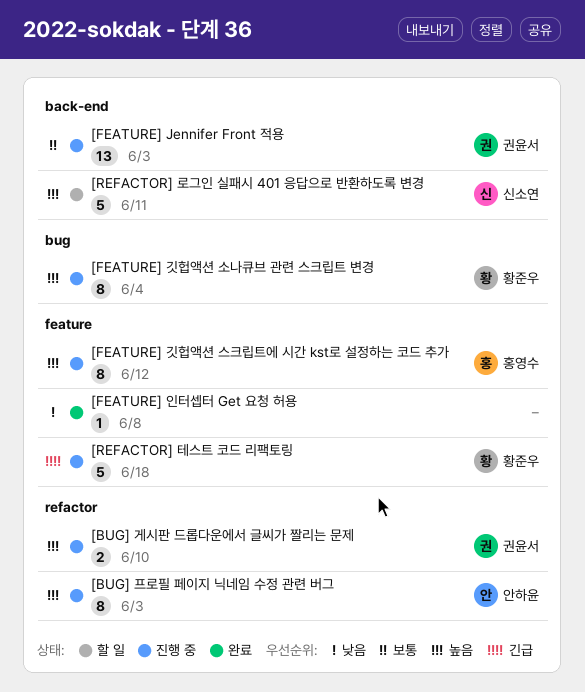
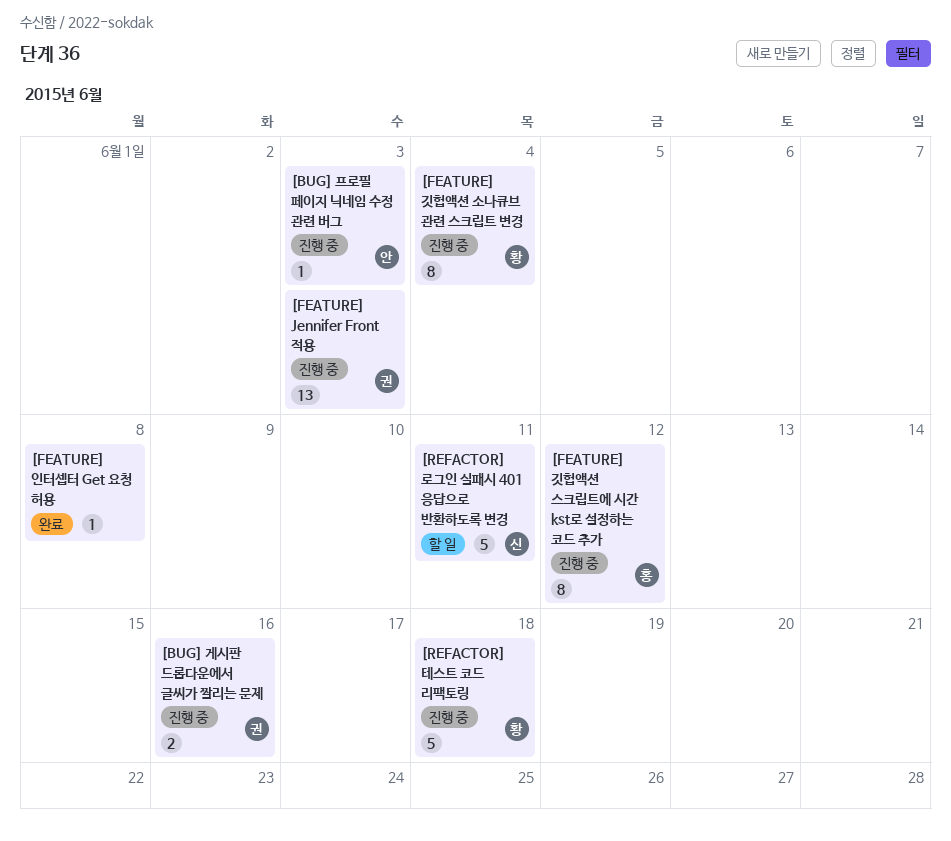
[BUG] 게시판 드롭다운에서 글씨가 짤리는 문제, due: Jun 10 -> Jun 16
[BUG] 프로필 페이지 닉네임 수정 관련 버그, estimate: 8 -> 1

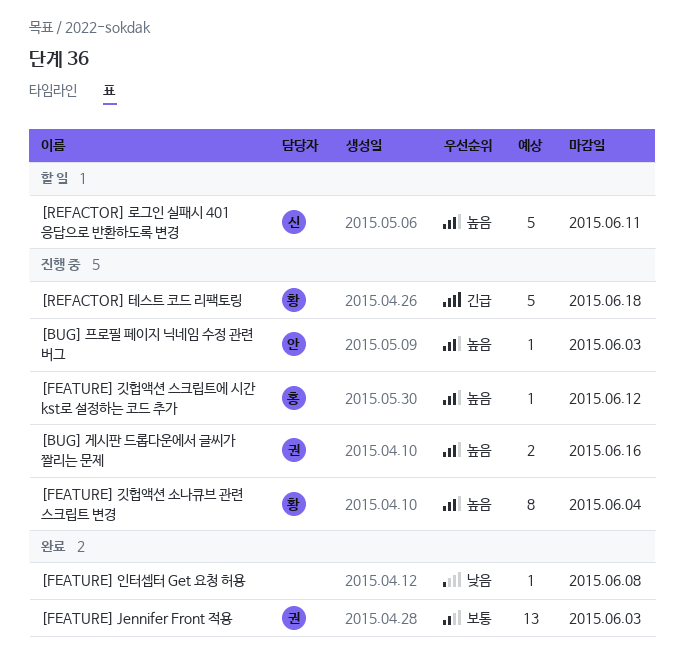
[FEATURE] Jennifer Front 적용, status: 진행 중 -> 완료
[FEATURE] 깃헙액션 스크립트에 시간 kst로 설정하는 코드 추가, estimate: 8 -> 1

